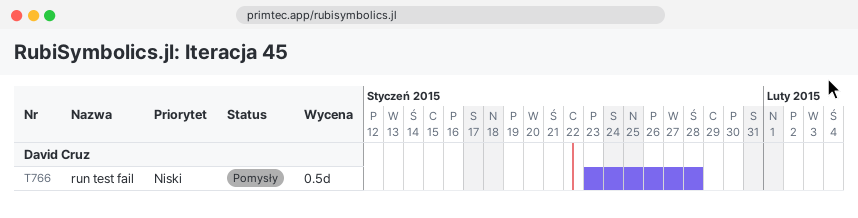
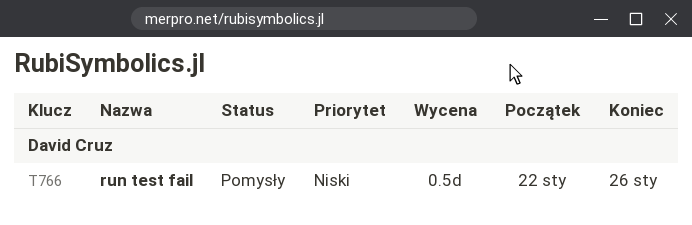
T766, start: Jan 23 -> Jan 22
T766, due: Jan 28 -> Jan 26

